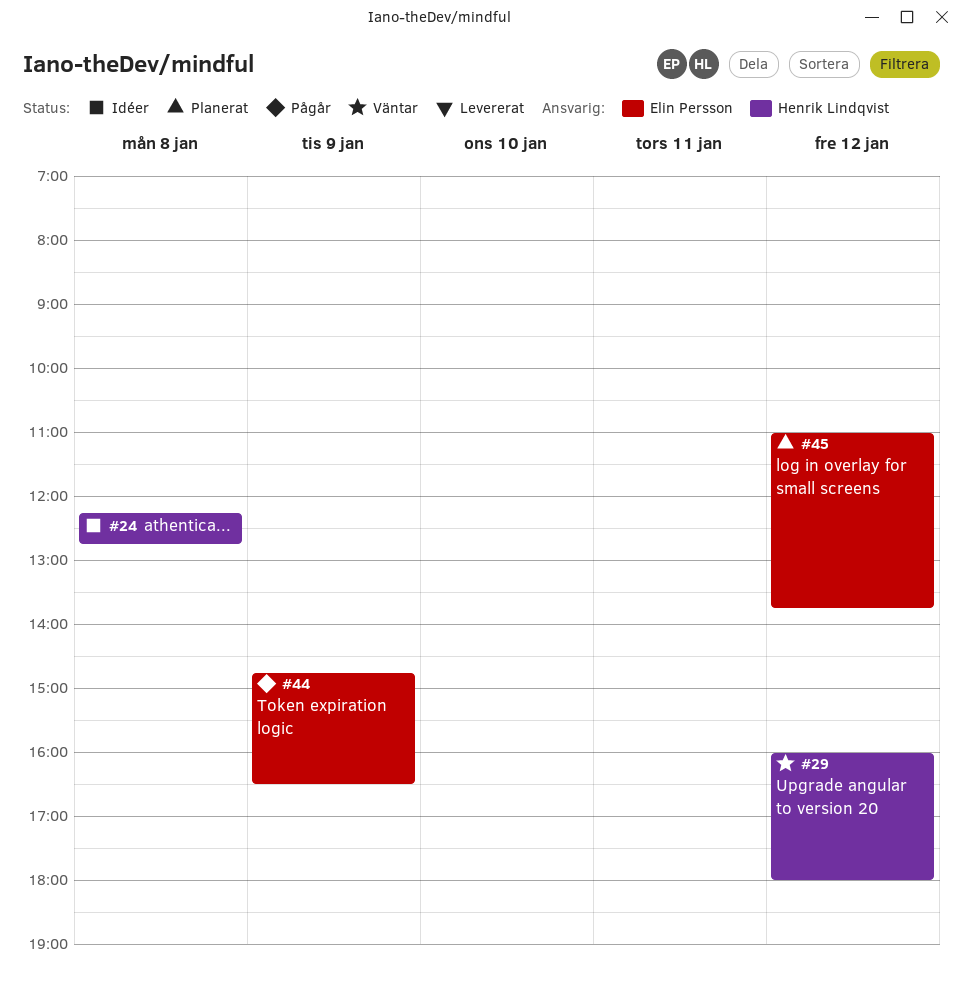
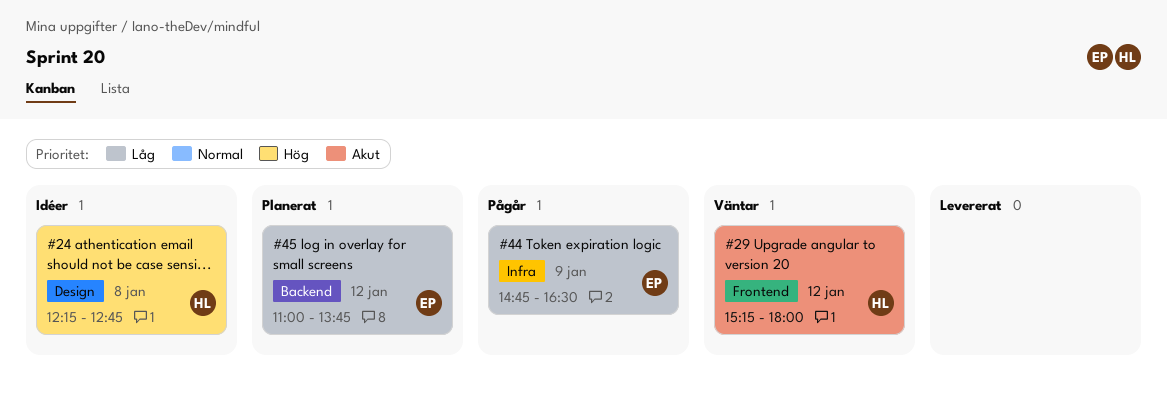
#29, begins: 16:00 -> 15:15

